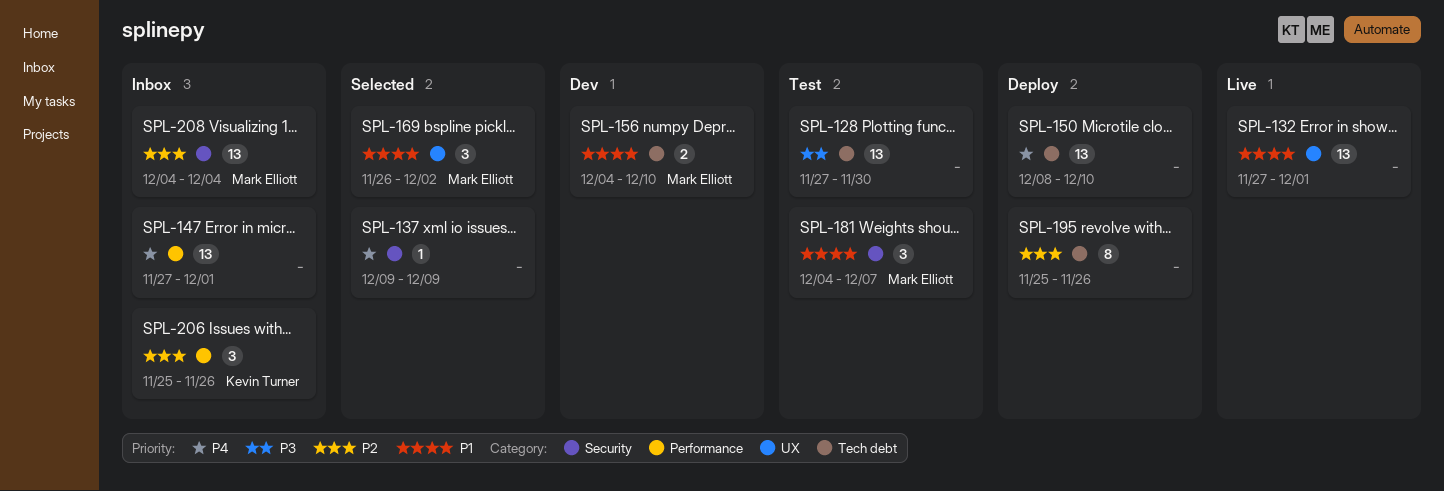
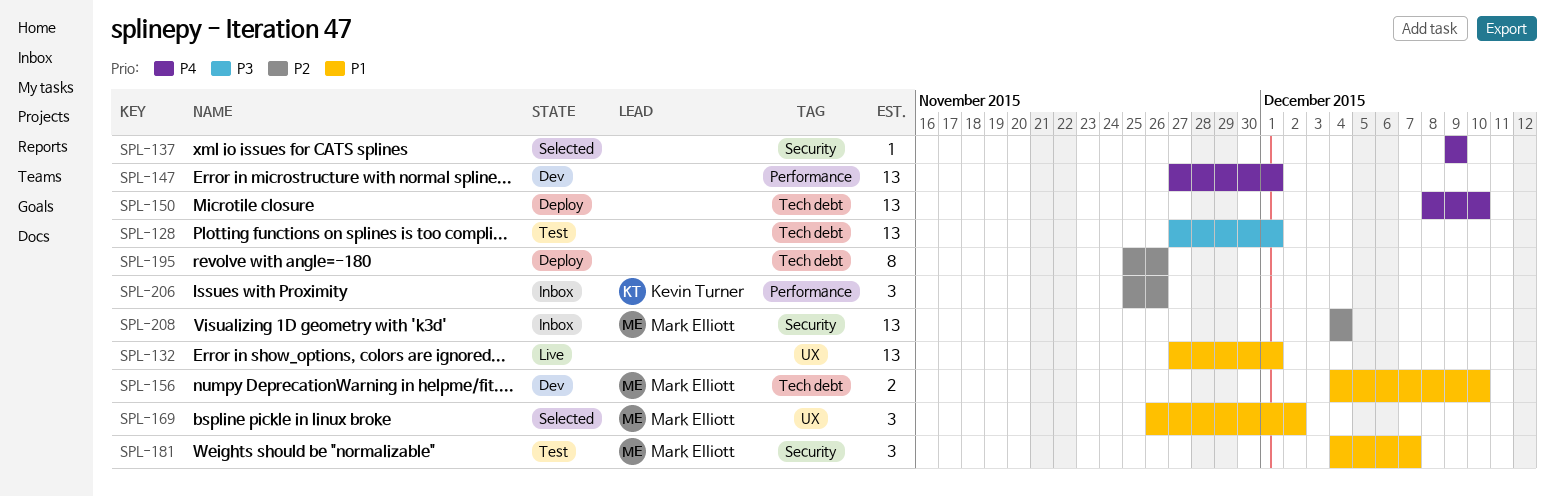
SPL-128, due: Nov 30 -> Dec 1
SPL-147, status: Inbox -> Dev

